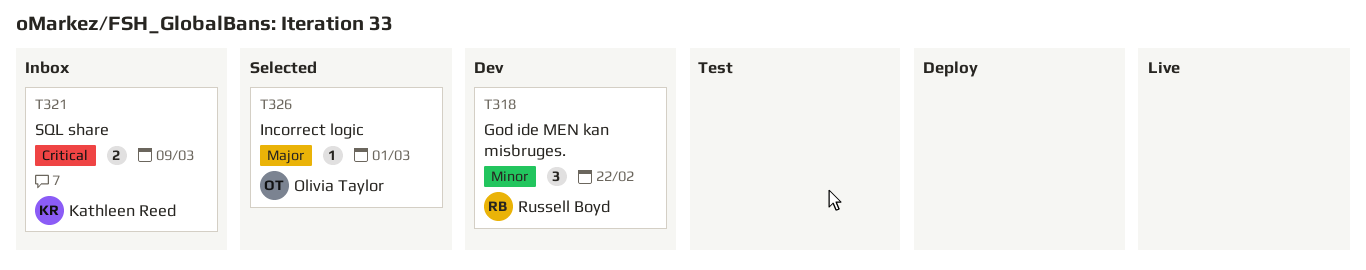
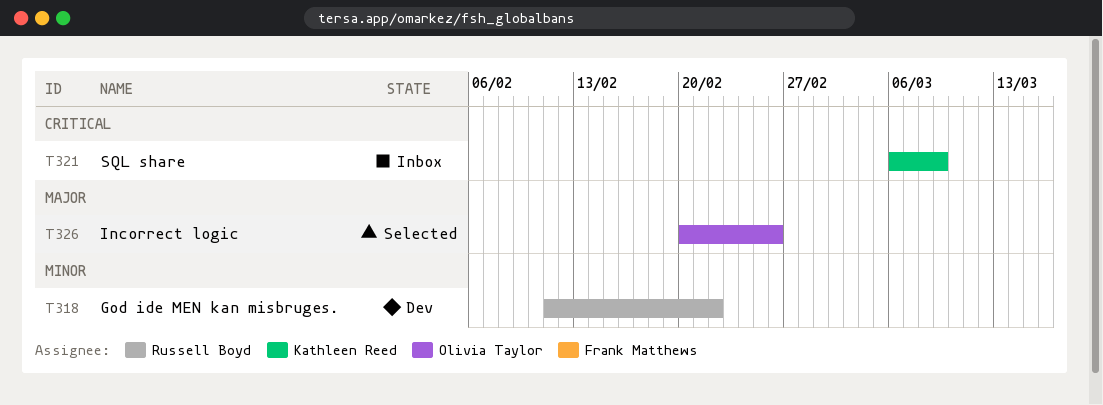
T326, due: Mar 1 -> Feb 26

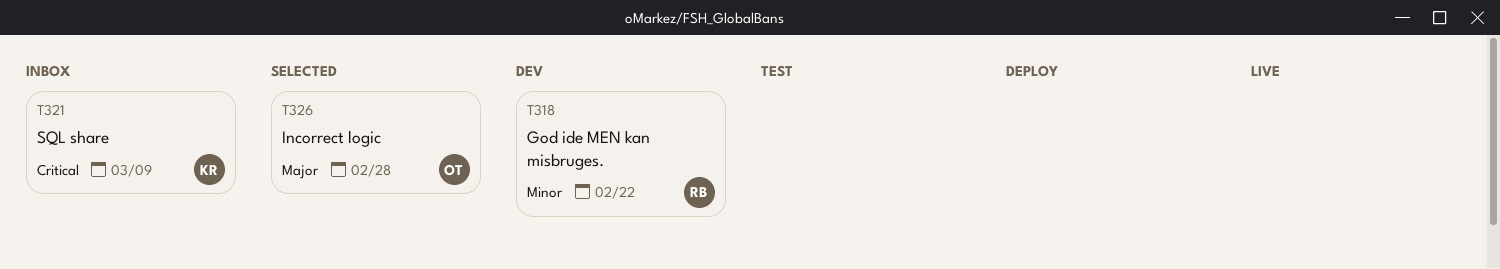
T326, due: Feb 26 -> Feb 28

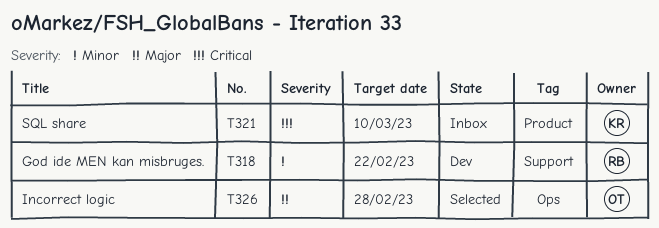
T321, due: Mar 9 -> Mar 10

